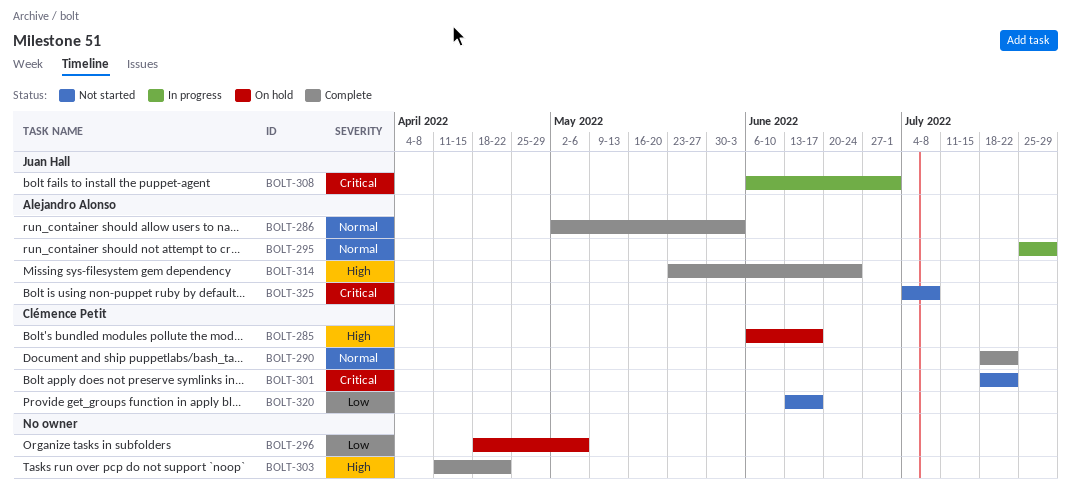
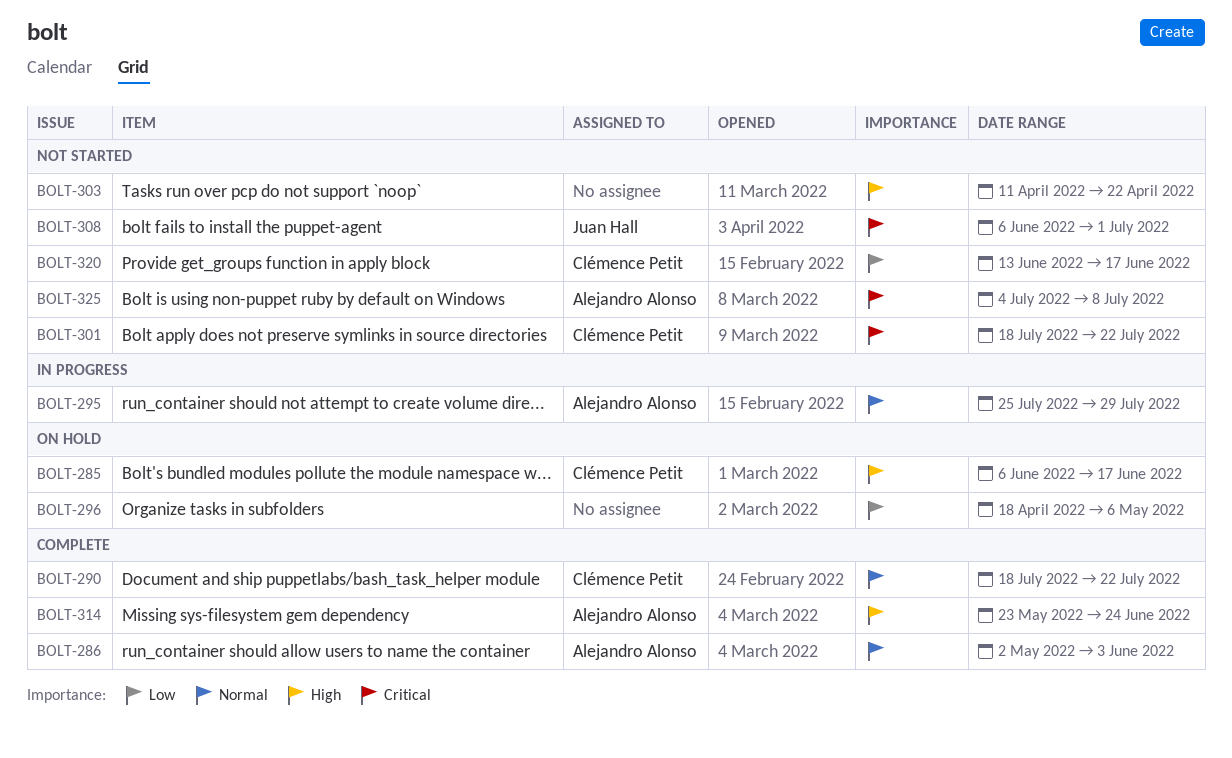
BOLT-303, status: Complete -> Not started
BOLT-308, status: In progress -> Not started

